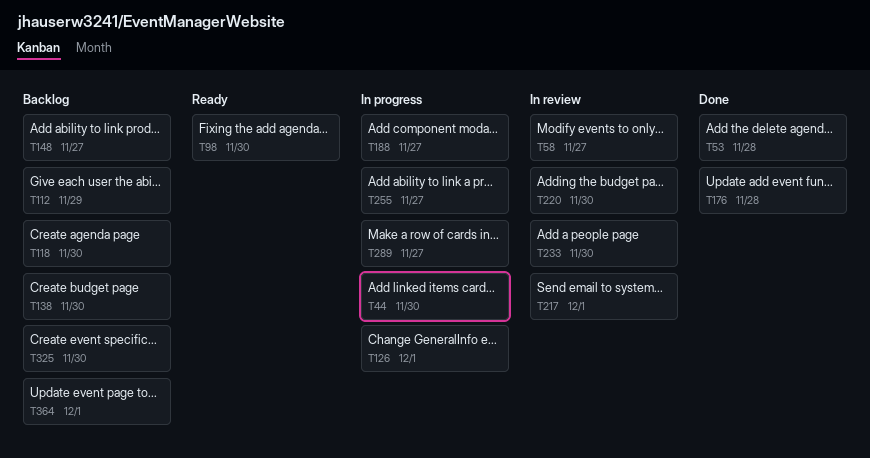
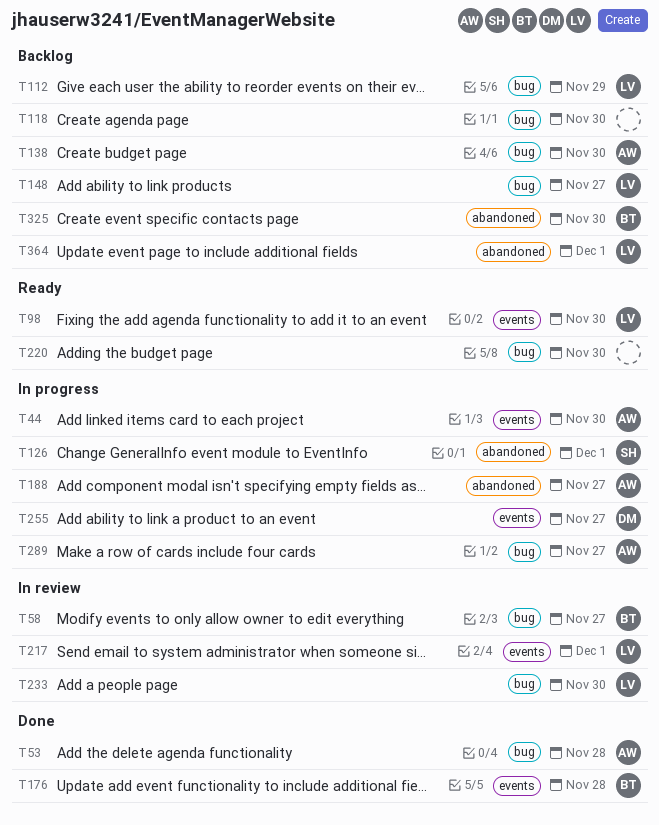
T220, status: In review -> Ready

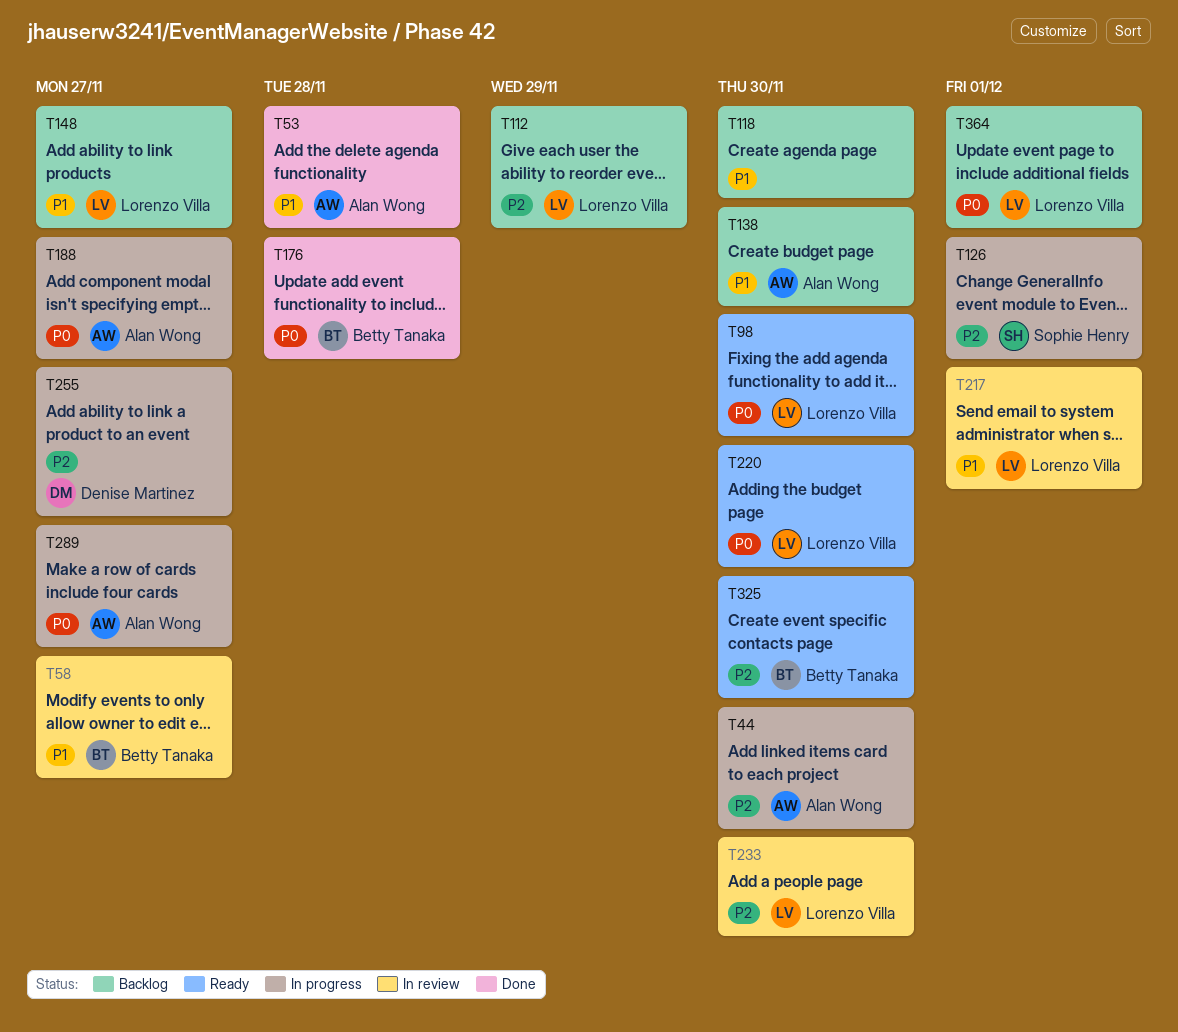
T220, owner: none -> Lorenzo Villa
T325, status: Backlog -> Ready

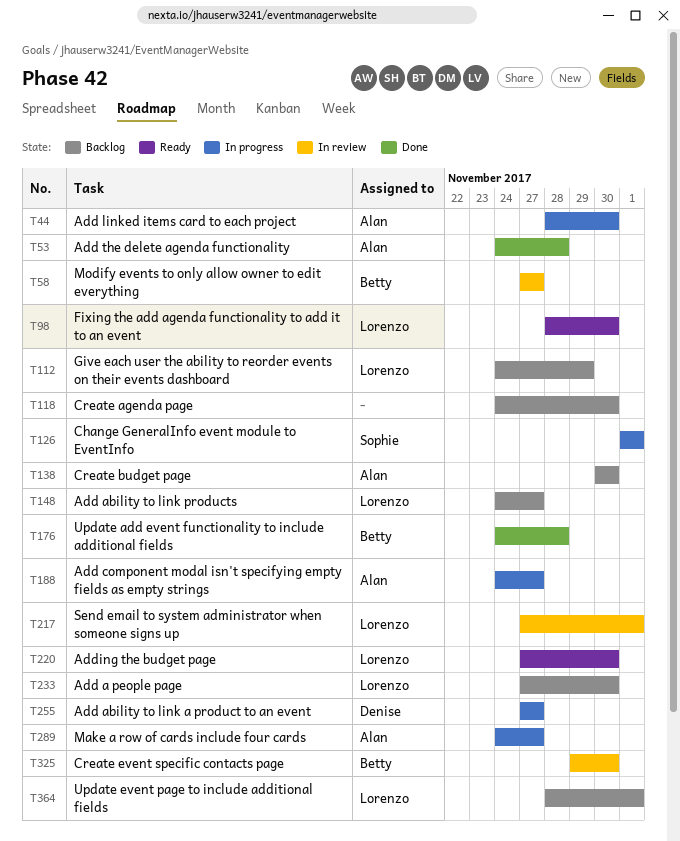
T233, status: In review -> Backlog
T325, status: Ready -> In review

